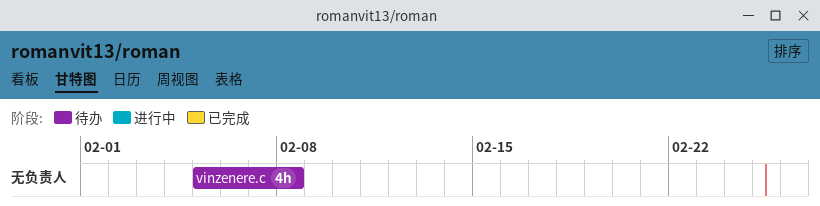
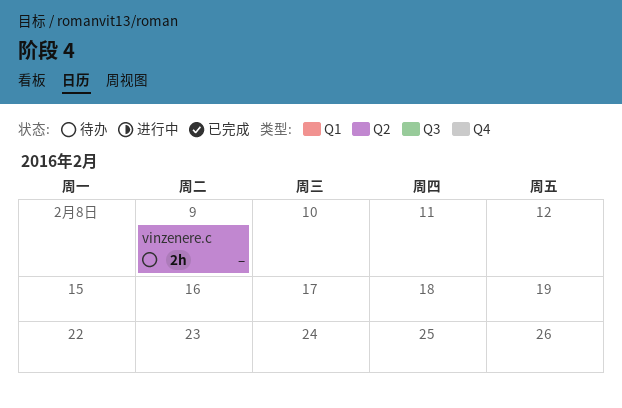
vinzenere.c, estimate: 4h -> 2h
vinzenere.c, due: Feb 8 -> Feb 9

